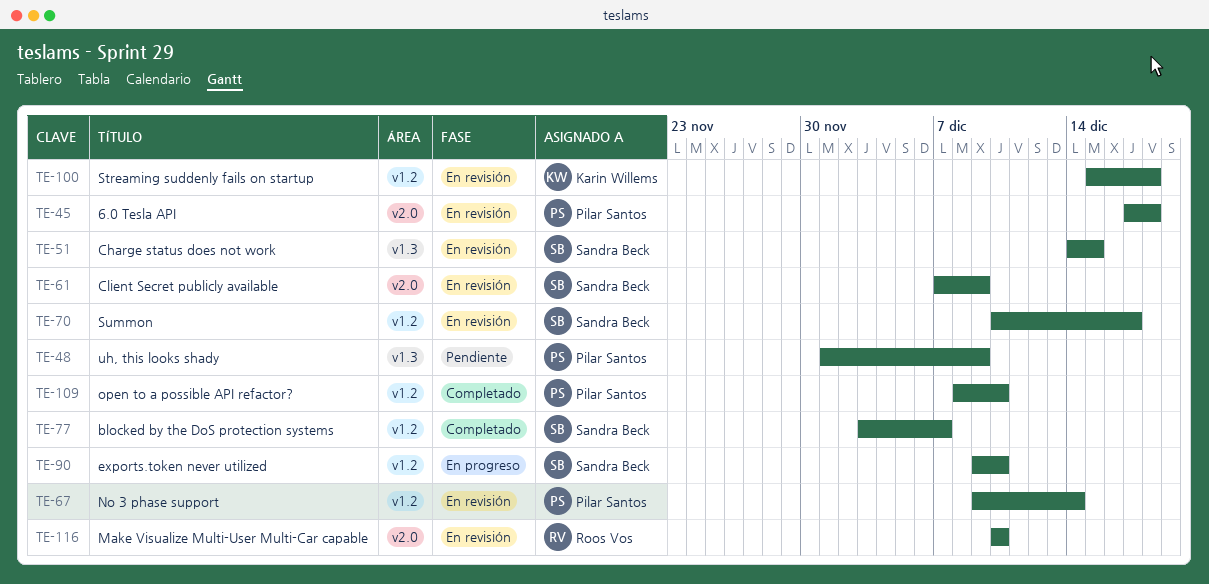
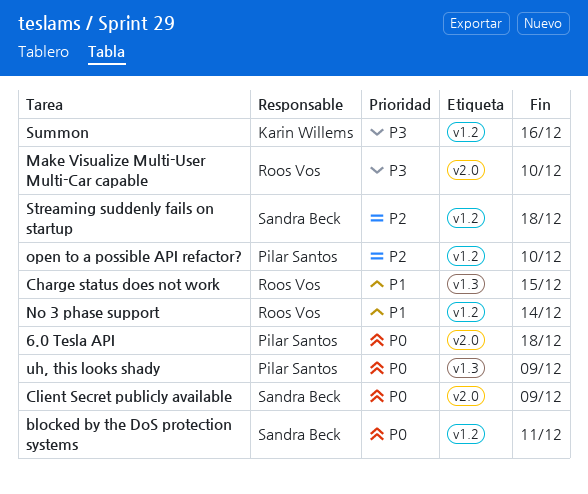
blocked by the DoS protection systems, due: Dec 7 -> Dec 11
Charge status does not work, owner: Sandra Beck -> Roos Vos
exports.token never utilized: present -> none
No 3 phase support, owner: Pilar Santos -> Roos Vos
Streaming suddenly fails on startup, owner: Karin Willems -> Sandra Beck
Summon, owner: Sandra Beck -> Karin Willems
Summon, due: Dec 17 -> Dec 16

